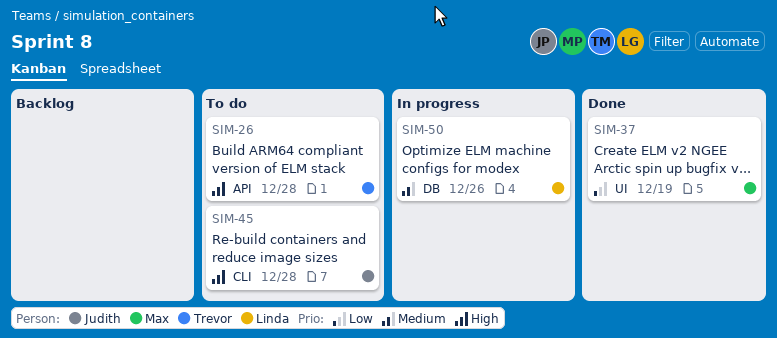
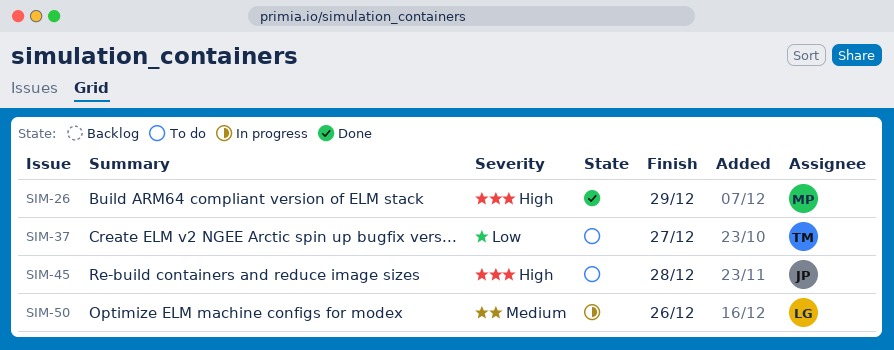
SIM-26, status: To do -> Done
SIM-26, owner: Trevor -> Max
SIM-26, due: Dec 28 -> Dec 29
SIM-37, status: Done -> To do
SIM-37, owner: Max -> Trevor
SIM-37, due: Dec 19 -> Dec 27

